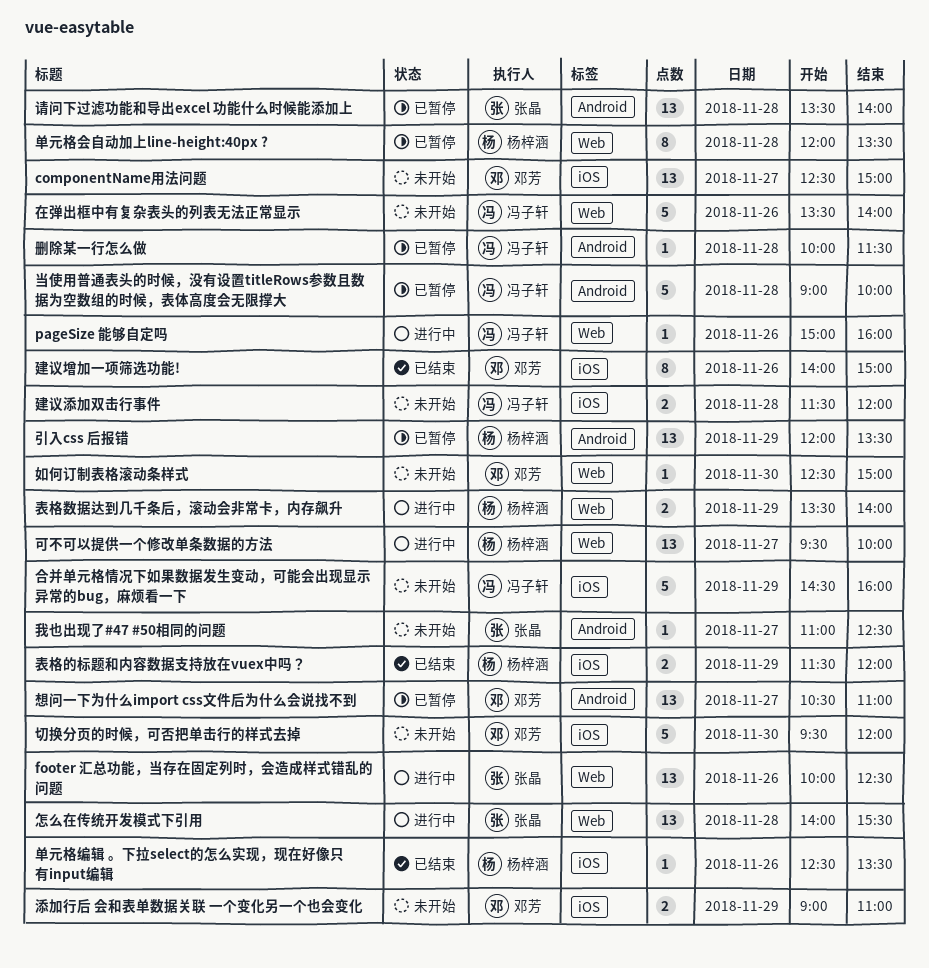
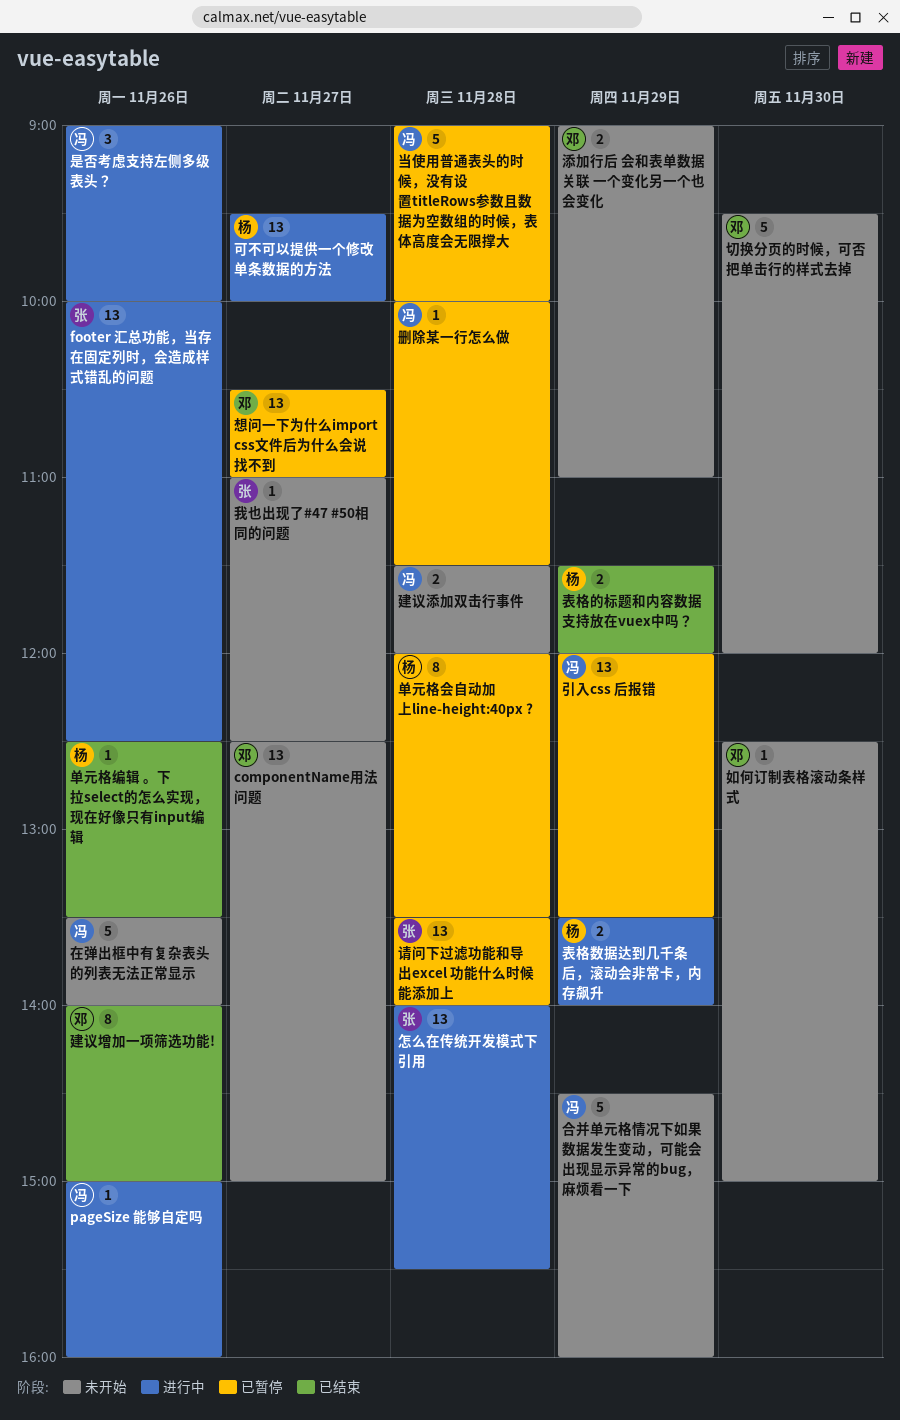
引入css 后报错, owner: 杨梓涵 -> 冯子轩
是否考虑支持左侧多级表头？: none -> present

